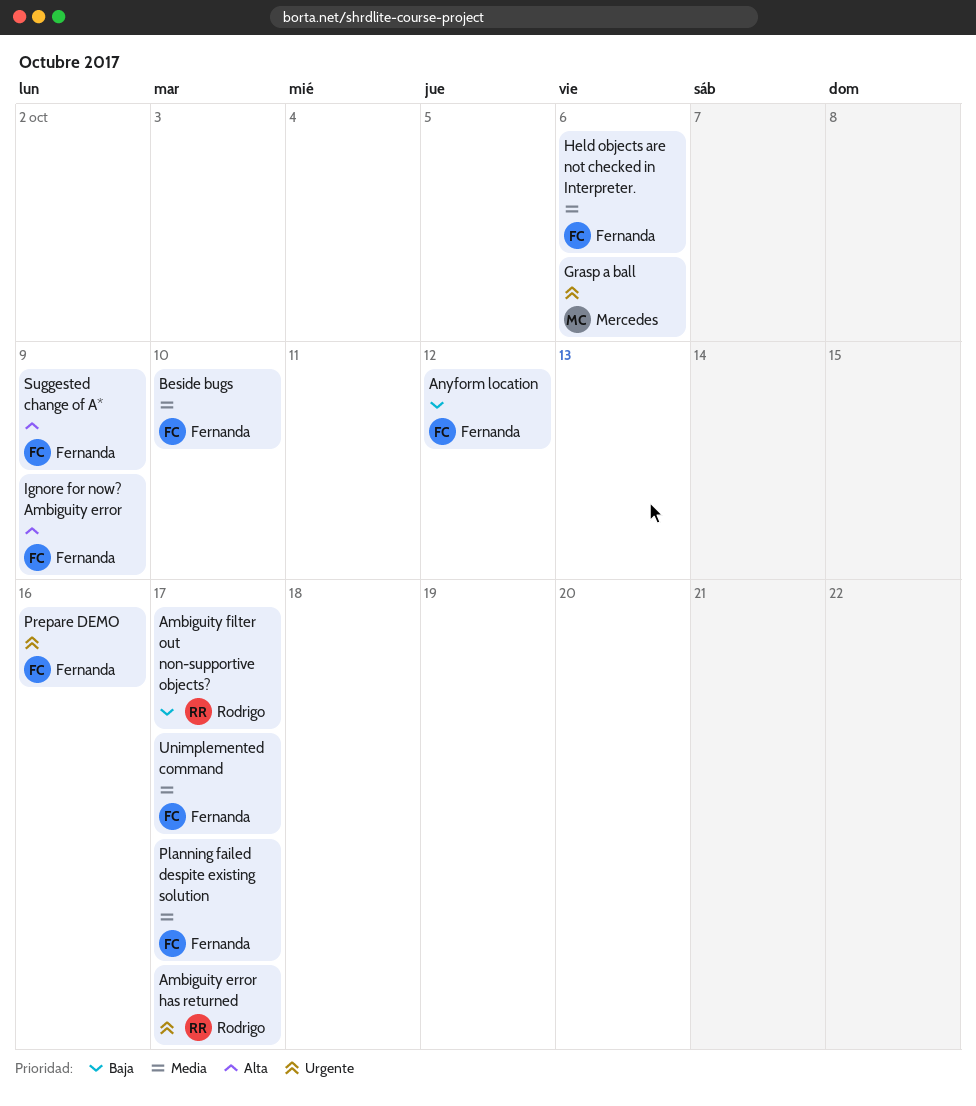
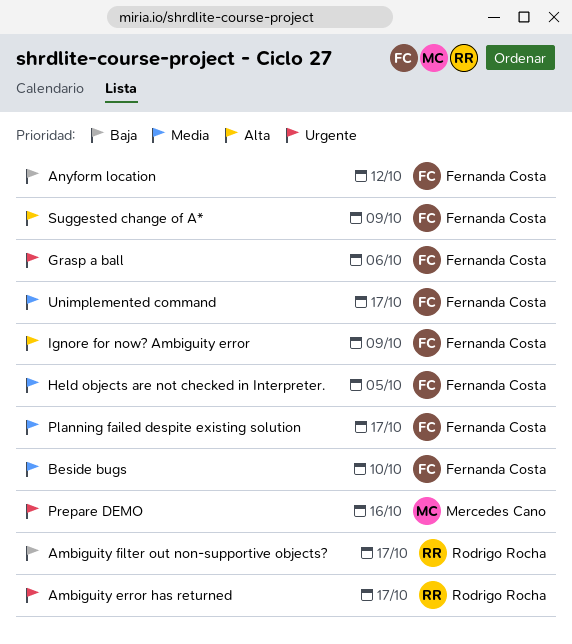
Grasp a ball, owner: Mercedes Cano -> Fernanda Costa
Held objects are not checked in Interpreter., due: Oct 6 -> Oct 5
Prepare DEMO, owner: Fernanda Costa -> Mercedes Cano

